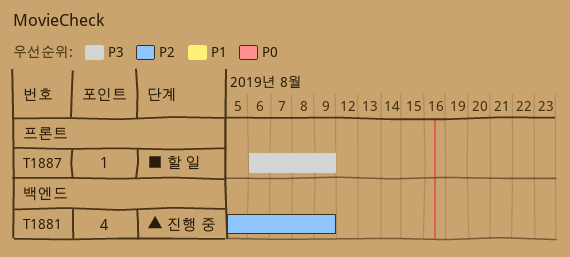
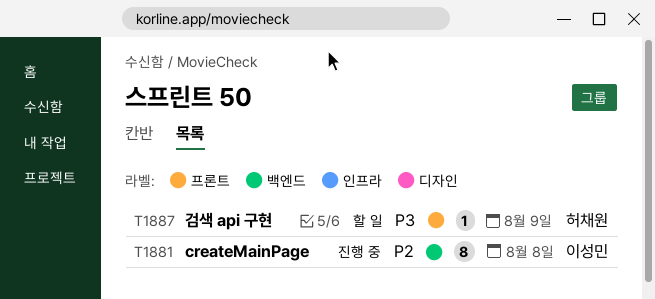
T1881, estimate: 4 -> 8
T1881, due: Aug 9 -> Aug 8

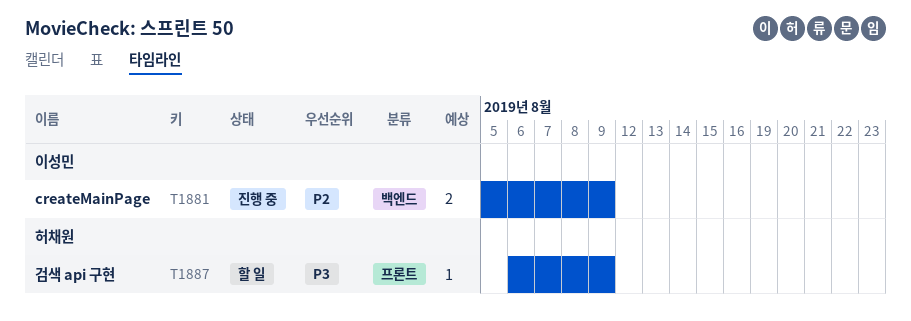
T1881, estimate: 8 -> 2
T1881, due: Aug 8 -> Aug 9

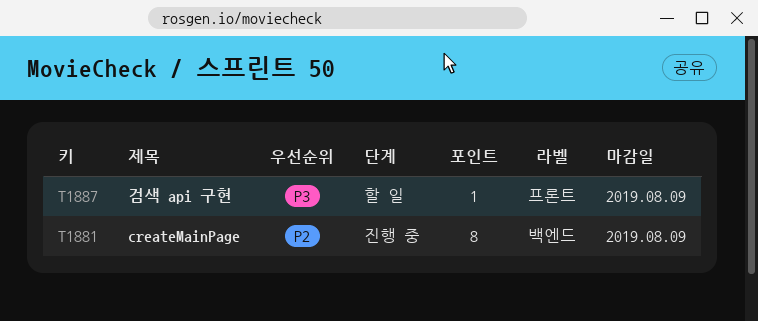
T1881, estimate: 2 -> 8

